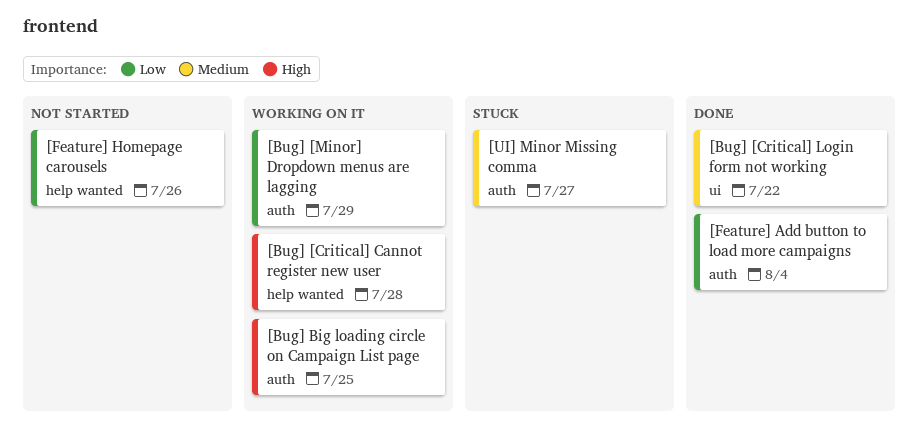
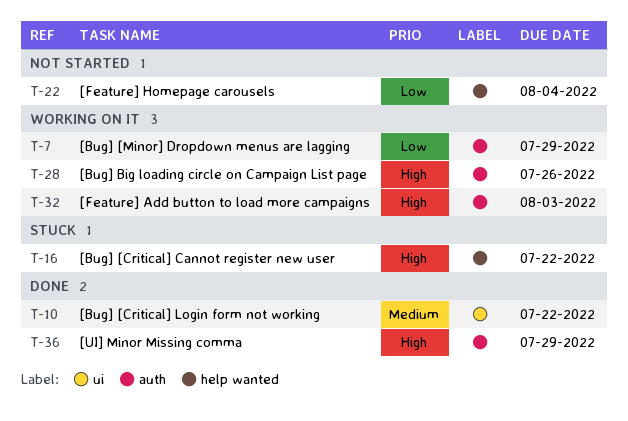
[Bug] [Critical] Cannot register new user, status: Working on it -> Stuck
[Bug] [Critical] Cannot register new user, due: Jul 28 -> Jul 22
[Bug] Big loading circle on Campaign List page, due: Jul 25 -> Jul 26
[Feature] Add button to load more campaigns, status: Done -> Working on it
[Feature] Add button to load more campaigns, priority: Low -> High
[Feature] Add button to load more campaigns, due: Aug 4 -> Aug 3
[Feature] Homepage carousels, due: Jul 26 -> Aug 4
[UI] Minor Missing comma, status: Stuck -> Done
[UI] Minor Missing comma, priority: Medium -> High
[UI] Minor Missing comma, due: Jul 27 -> Jul 29

